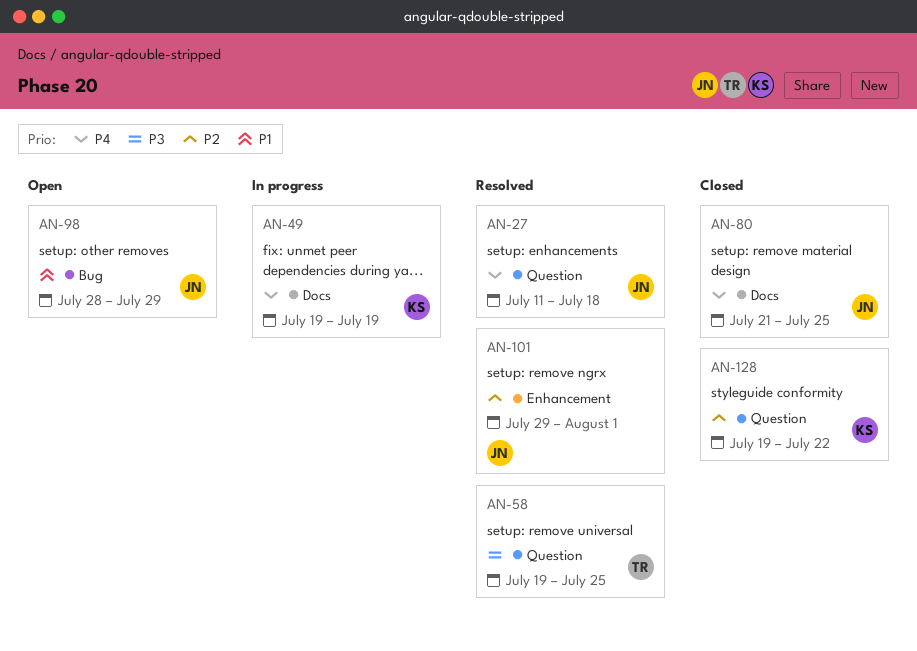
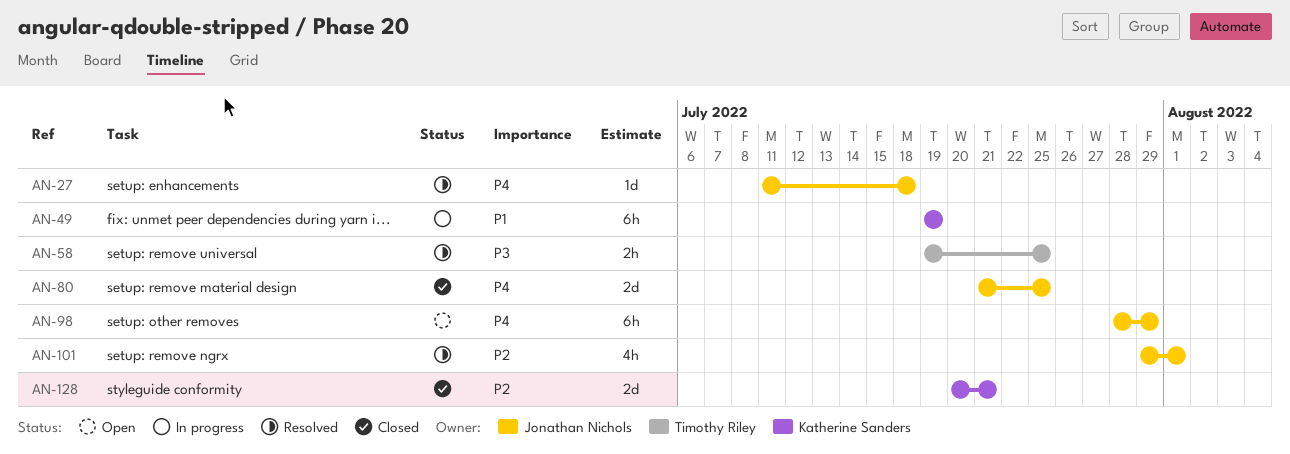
AN-49, priority: P4 -> P1
AN-98, priority: P1 -> P4
AN-128, start: Jul 19 -> Jul 20
AN-128, due: Jul 22 -> Jul 21

